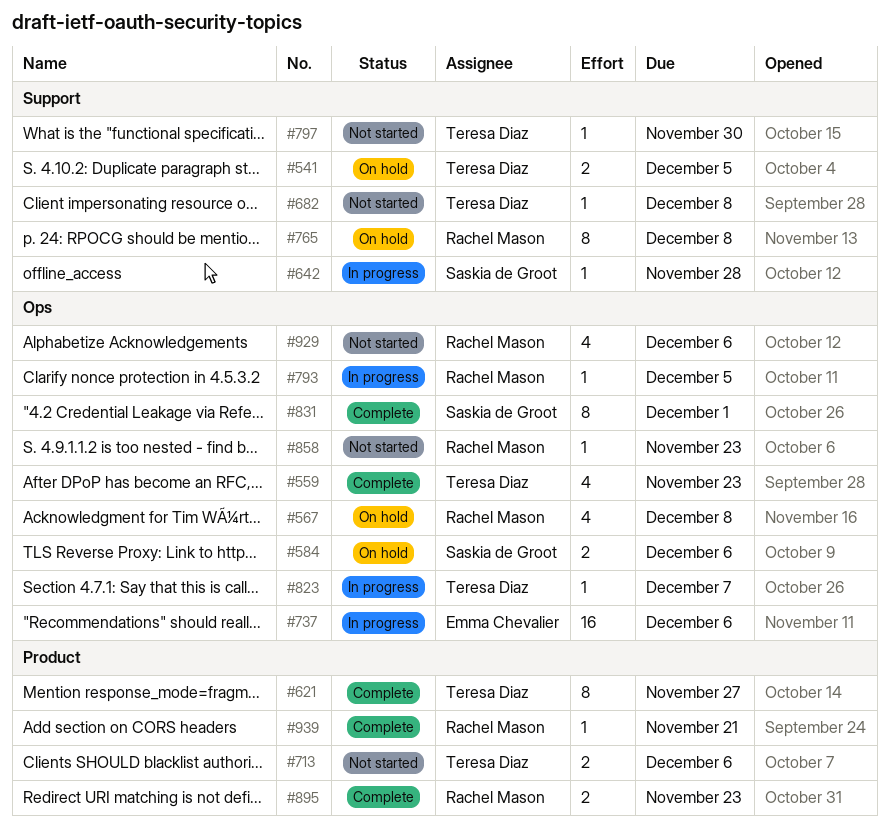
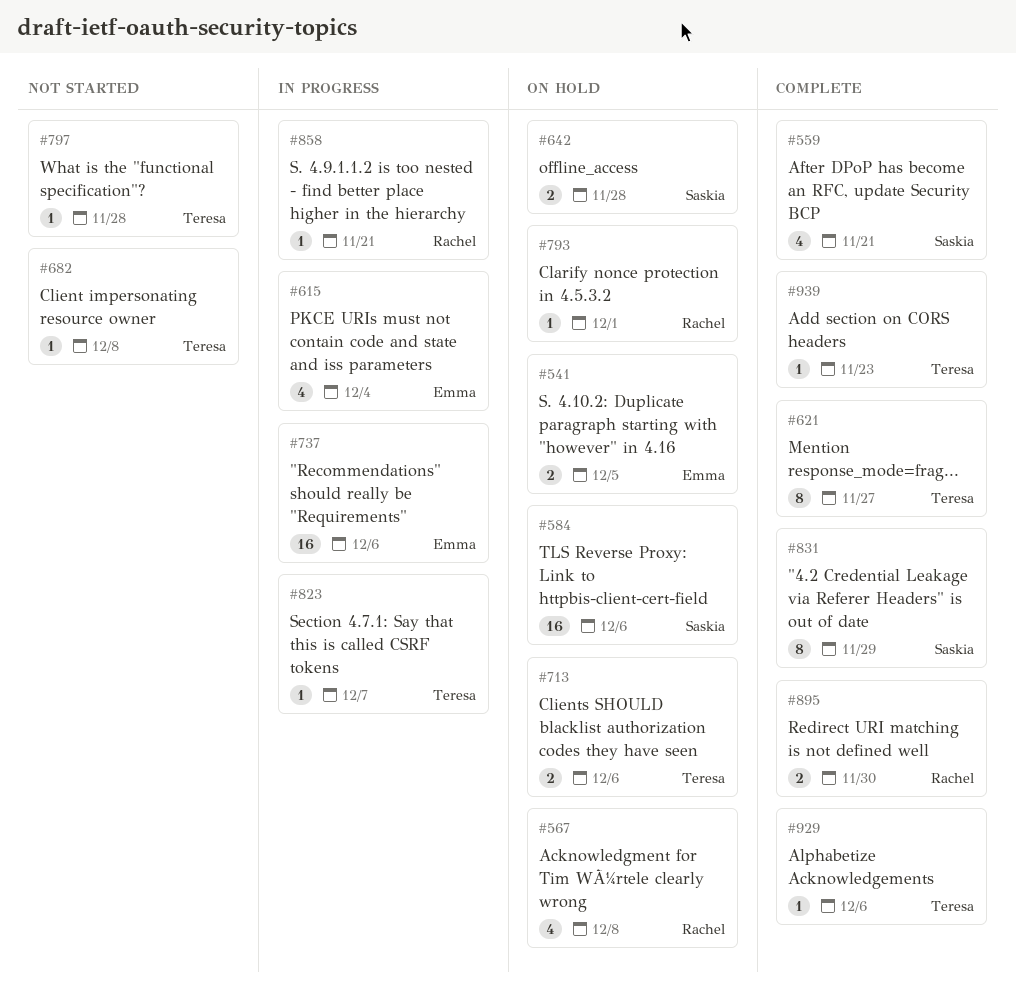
#541, owner: Teresa Diaz -> Emma Chevalier
#559, owner: Teresa Diaz -> Saskia de Groot
#559, due: Nov 23 -> Nov 21
#584, estimate: 2 -> 16
#615: none -> present
#642, status: In progress -> On hold
#642, estimate: 1 -> 2
#713, status: Not started -> On hold
#765: present -> none
#793, status: In progress -> On hold
#793, due: Dec 5 -> Dec 1
#797, due: Nov 30 -> Nov 28
#831, due: Dec 1 -> Nov 29
#858, status: Not started -> In progress
#858, due: Nov 23 -> Nov 21
#895, due: Nov 23 -> Nov 30
#929, status: Not started -> Complete
#929, owner: Rachel Mason -> Teresa Diaz
#929, estimate: 4 -> 1
#939, owner: Rachel Mason -> Teresa Diaz
#939, due: Nov 21 -> Nov 23

